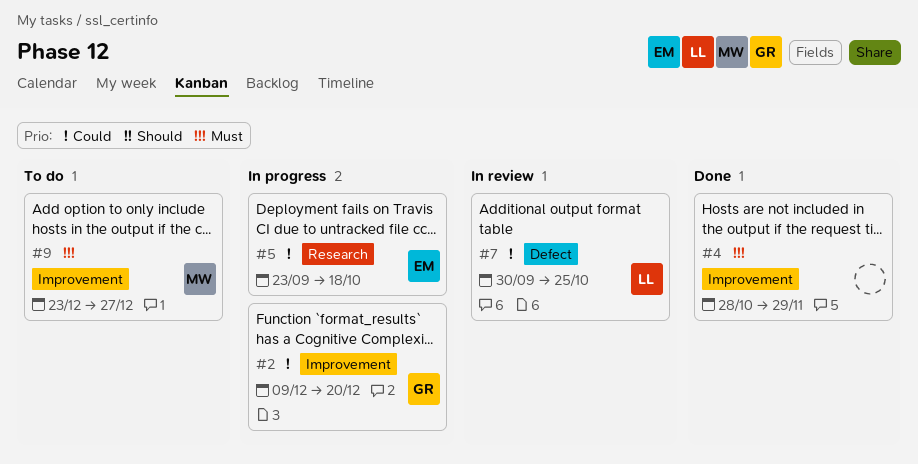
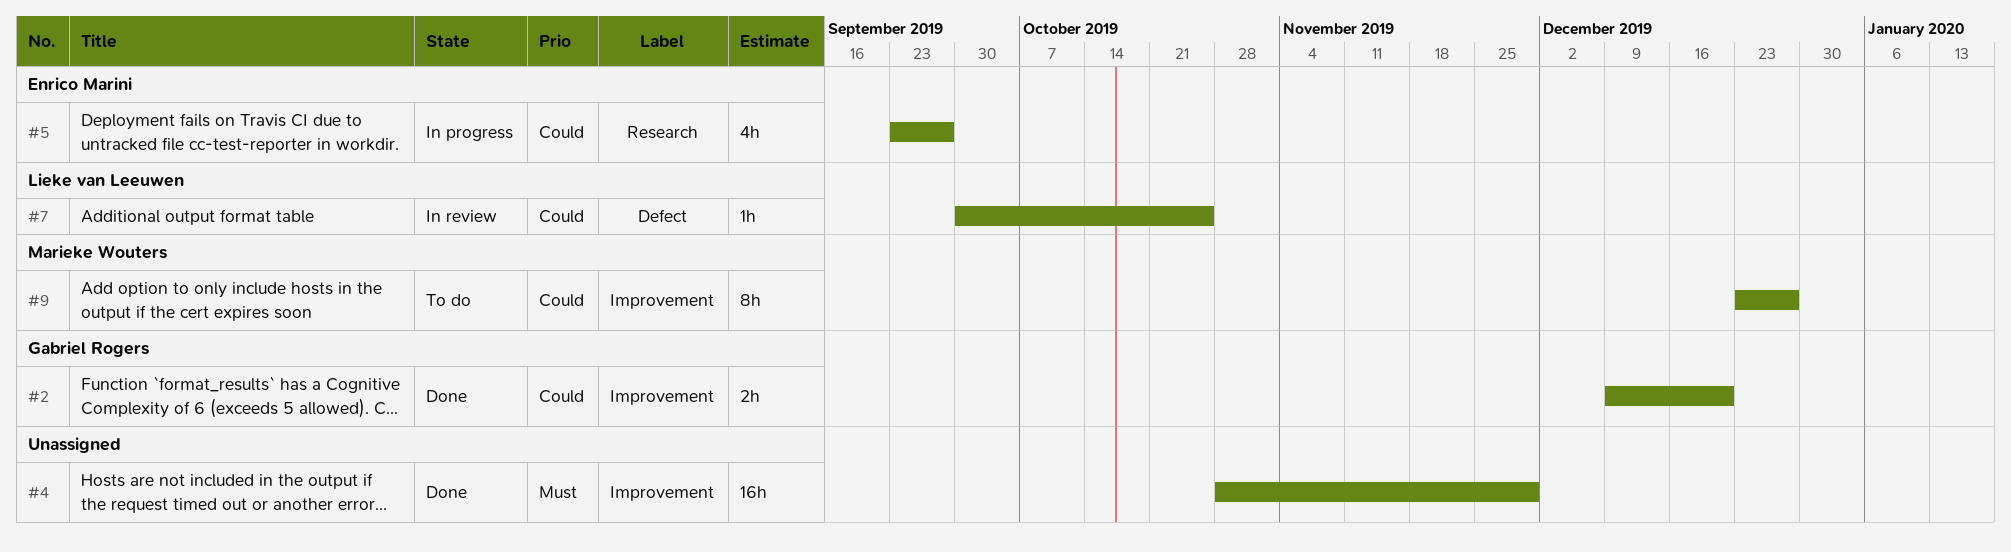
#2, status: In progress -> Done
#5, due: Oct 18 -> Sep 27
#9, priority: Must -> Could

